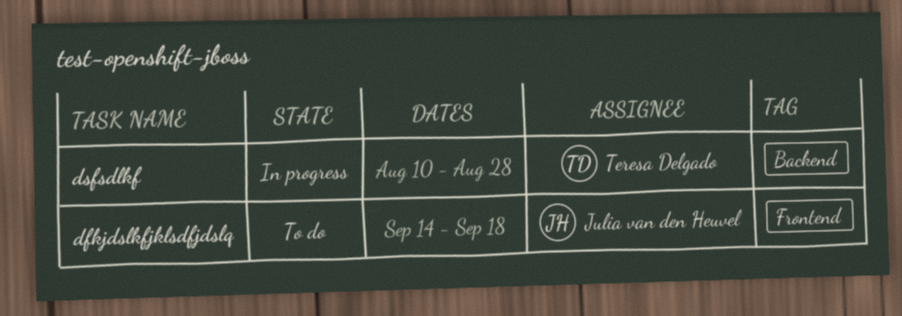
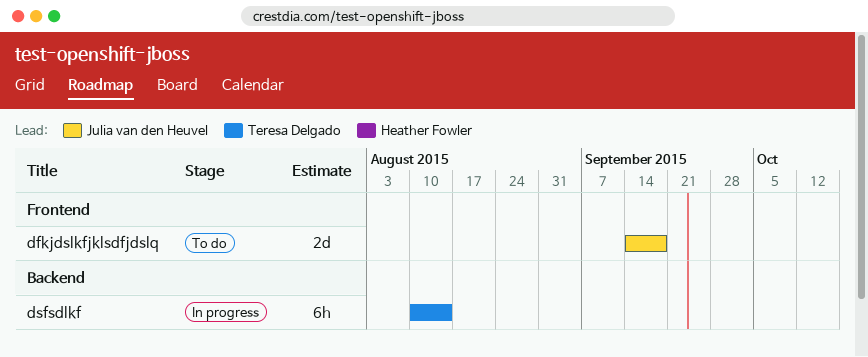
dsfsdlkf, due: Aug 28 -> Aug 14

